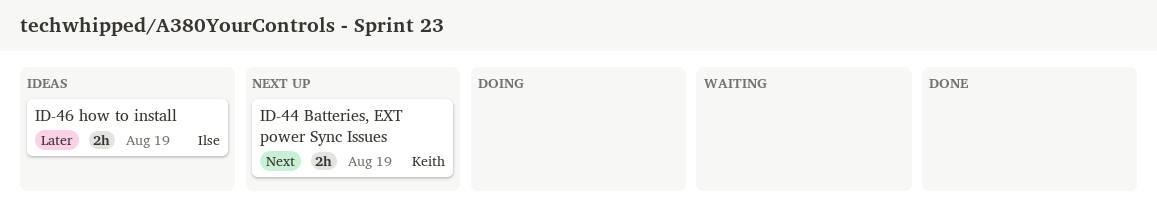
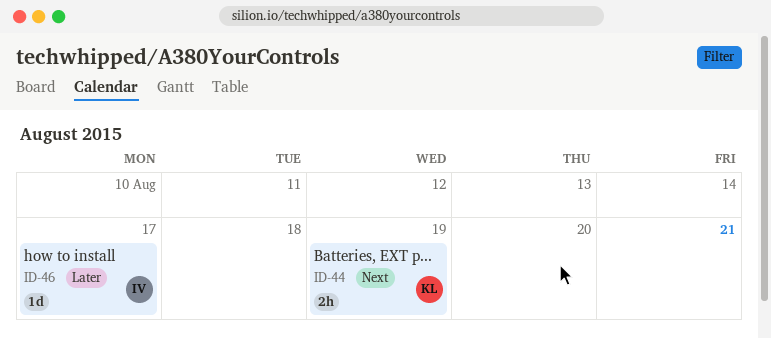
ID-46, estimate: 2h -> 1d
ID-46, due: Aug 19 -> Aug 17

